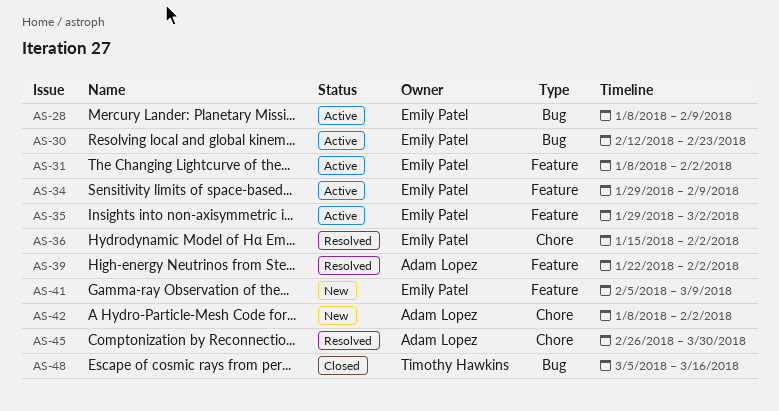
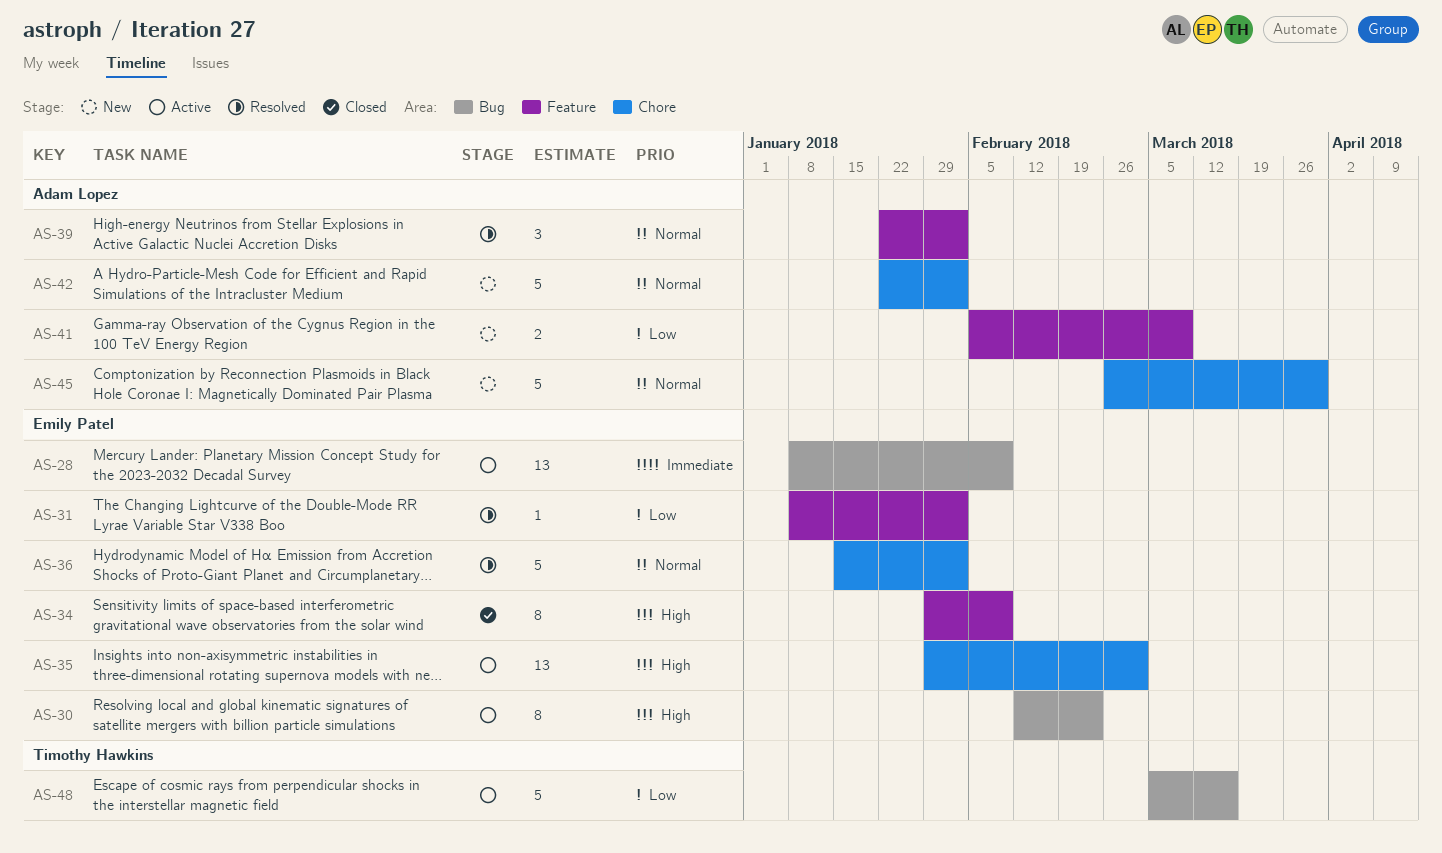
AS-31, status: Active -> Resolved
AS-34, status: Active -> Closed
AS-35, label: Feature -> Chore
AS-41, owner: Emily Patel -> Adam Lopez
AS-42, start: Jan 8 -> Jan 22
AS-45, status: Resolved -> New
AS-48, status: Closed -> Active

